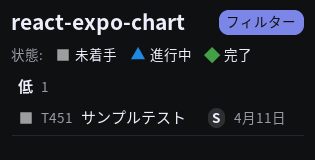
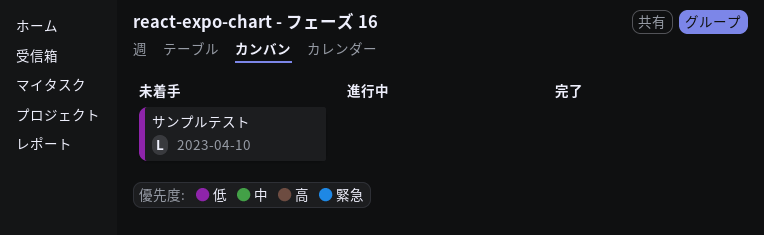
サンプルテスト, estimate: S -> L
サンプルテスト, due: Apr 11 -> Apr 10

